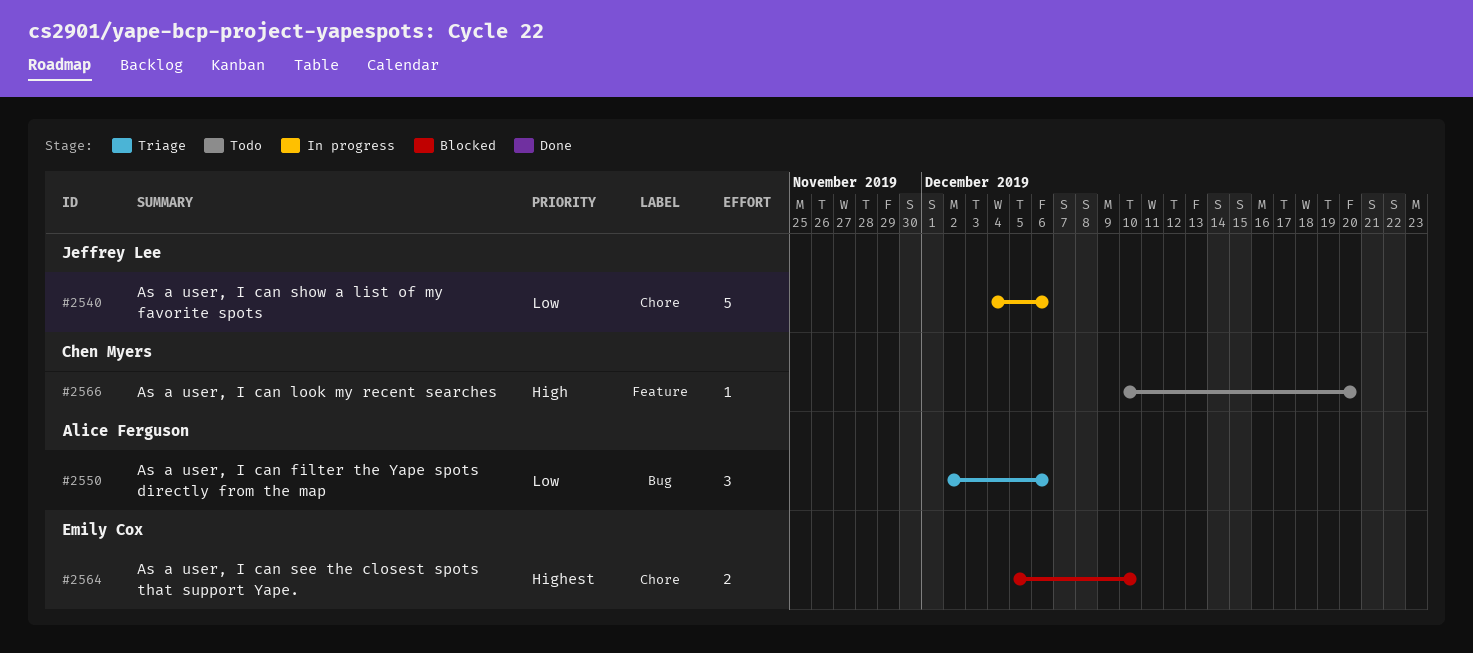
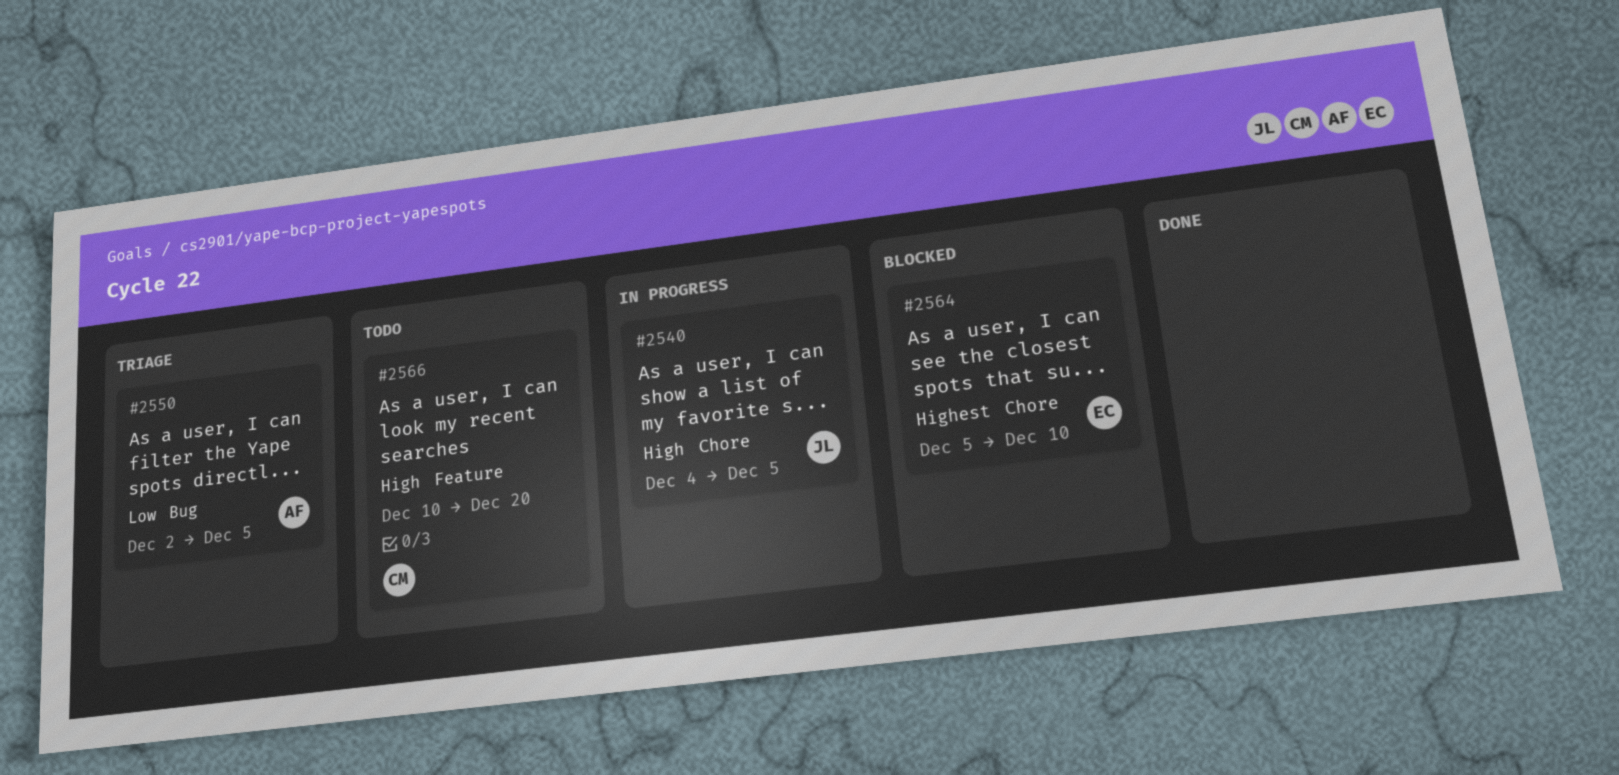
#2540, priority: Low -> High
#2540, due: Dec 6 -> Dec 5
#2550, due: Dec 6 -> Dec 5

